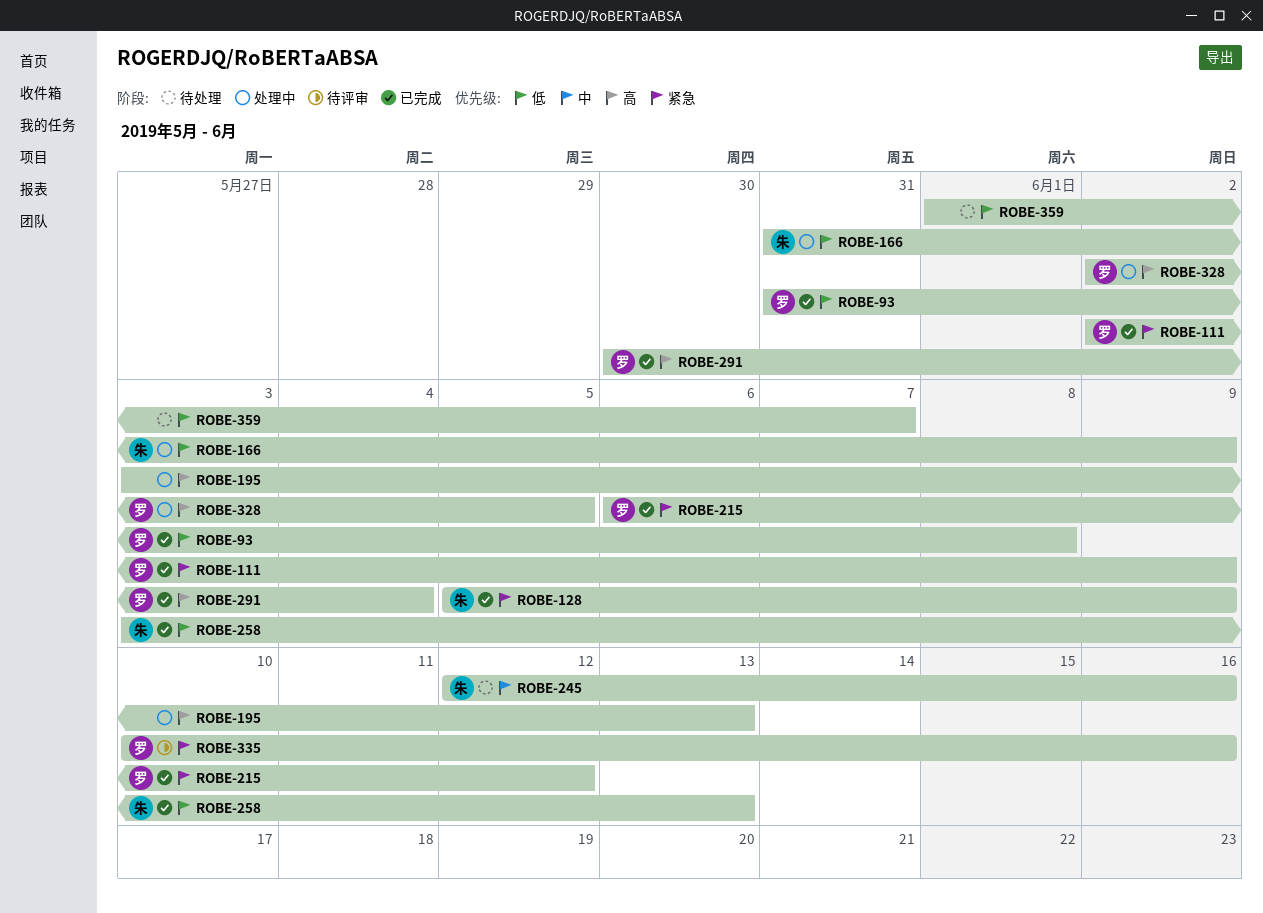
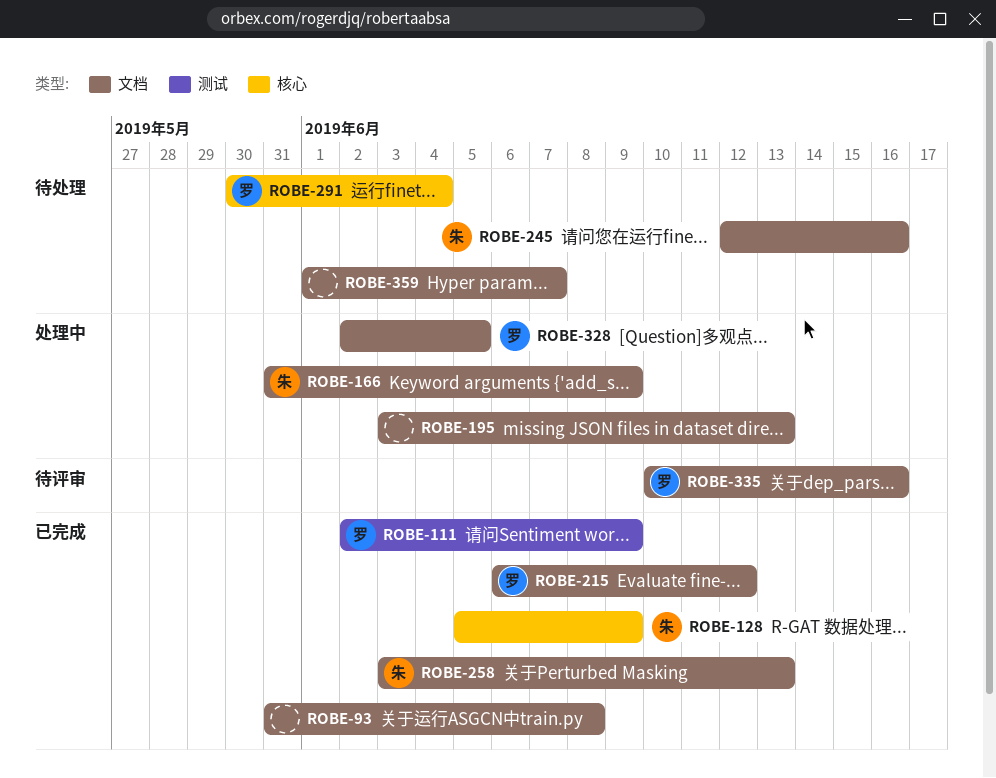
ROBE-93, owner: 罗 -> none
ROBE-291, status: 已完成 -> 待处理

